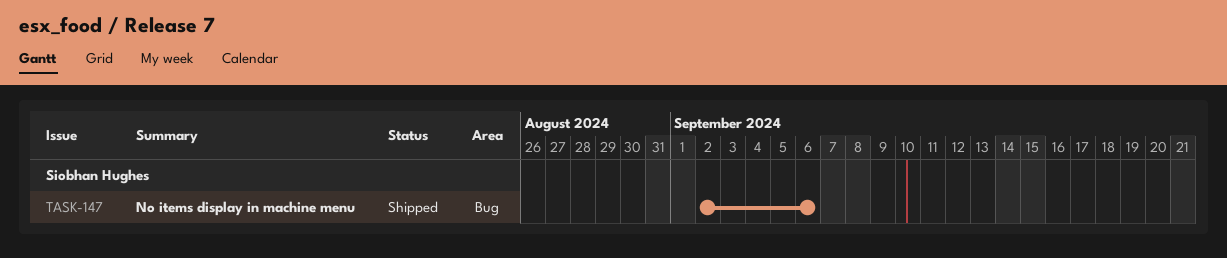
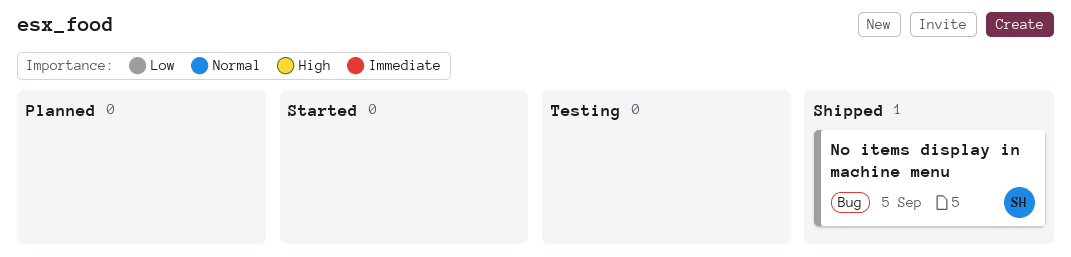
No items display in machine menu, due: Sep 6 -> Sep 5

